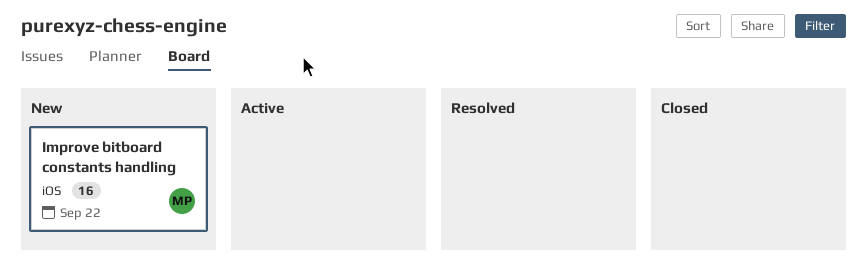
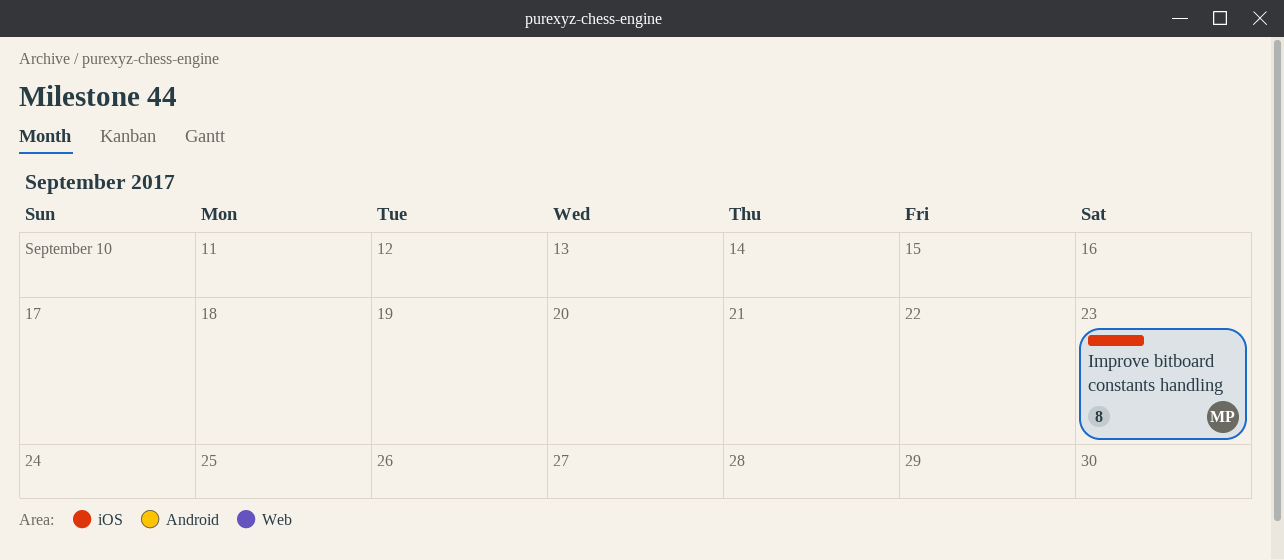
Improve bitboard constants handling, estimate: 16 -> 8
Improve bitboard constants handling, due: Sep 22 -> Sep 23

